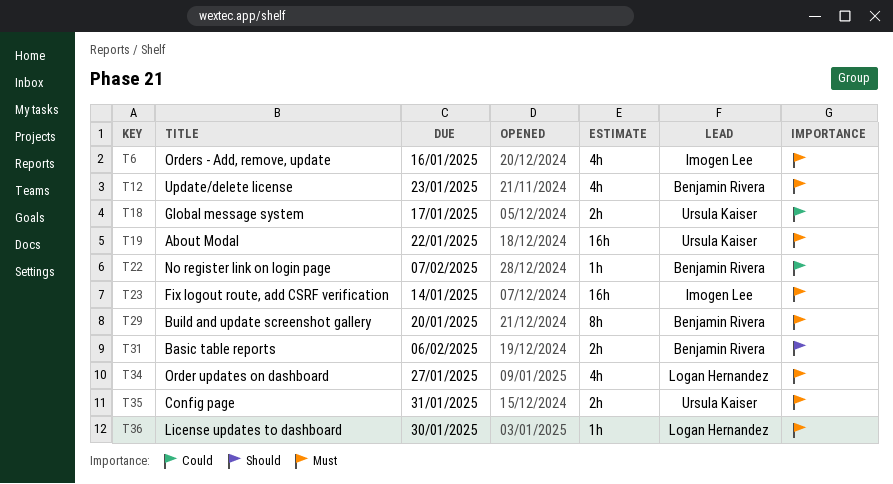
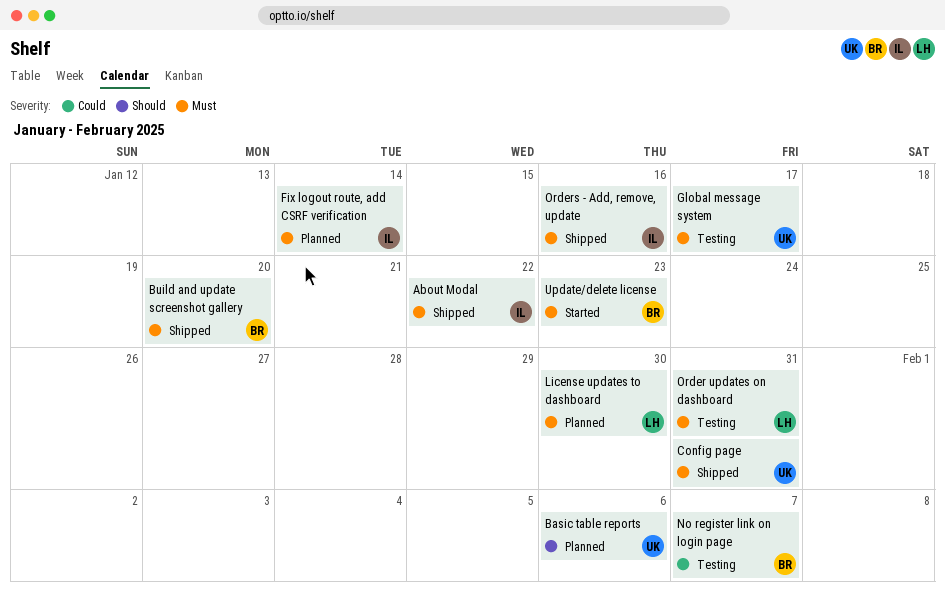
About Modal, owner: Ursula Kaiser -> Imogen Lee
Basic table reports, owner: Benjamin Rivera -> Ursula Kaiser
Global message system, priority: Could -> Must
Order updates on dashboard, due: Jan 27 -> Jan 31

